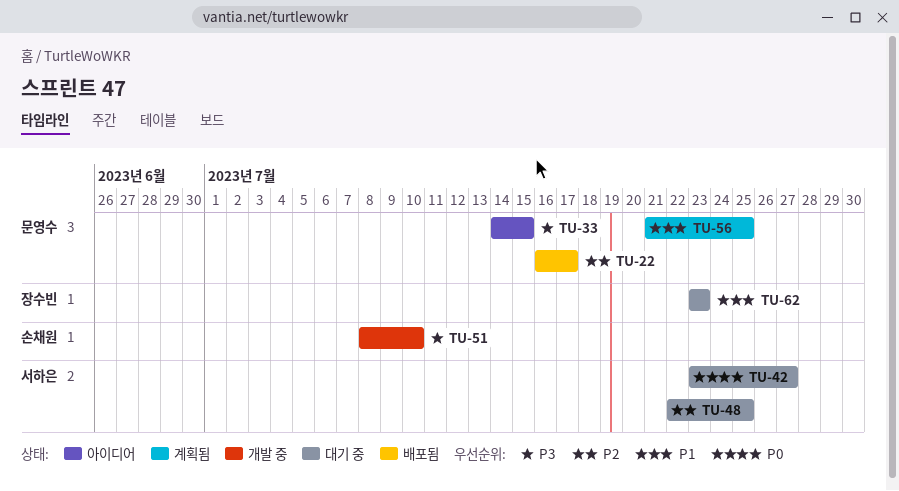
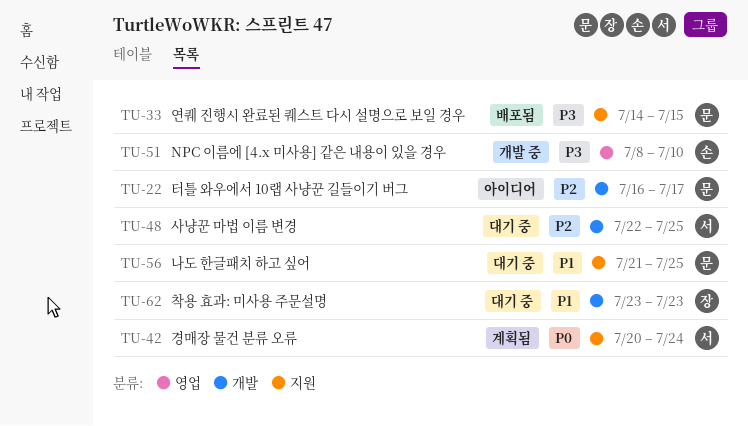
TU-22, status: 배포됨 -> 아이디어
TU-33, status: 아이디어 -> 배포됨
TU-42, status: 대기 중 -> 계획됨
TU-42, start: Jul 23 -> Jul 20
TU-42, due: Jul 27 -> Jul 24
TU-56, status: 계획됨 -> 대기 중

